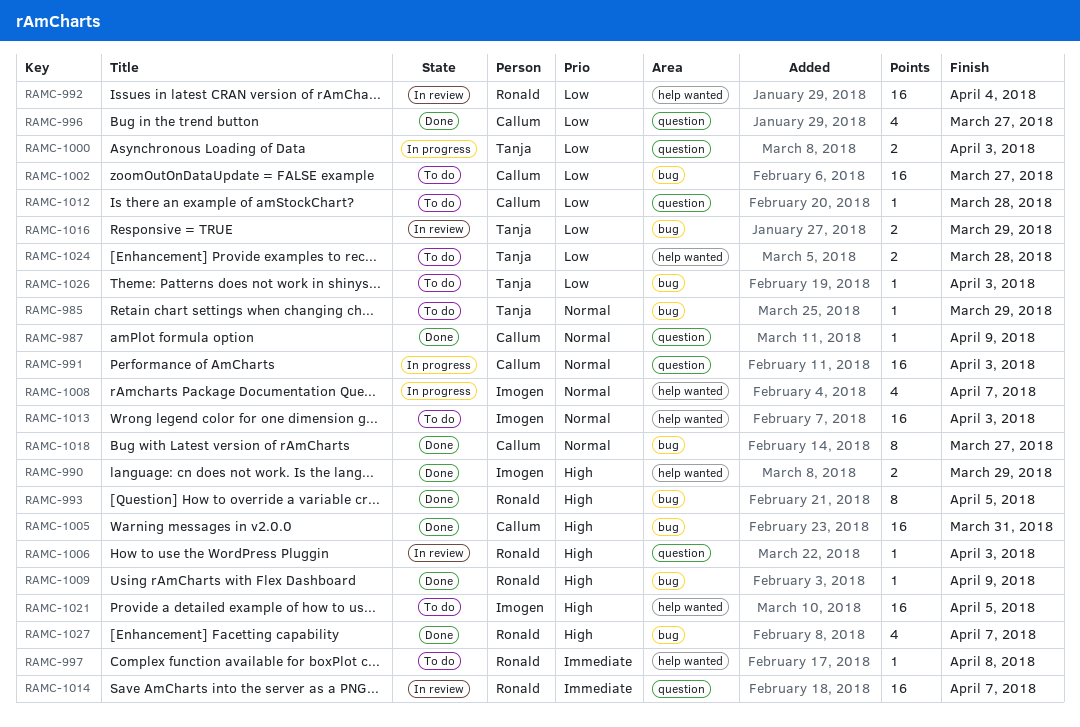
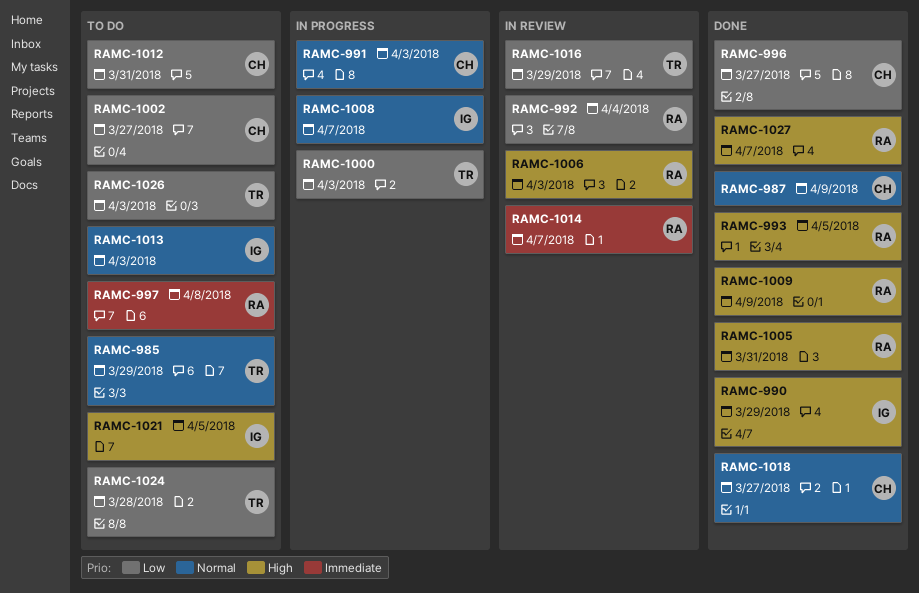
RAMC-1005, owner: Callum -> Ronald
RAMC-1012, due: Mar 28 -> Mar 31

